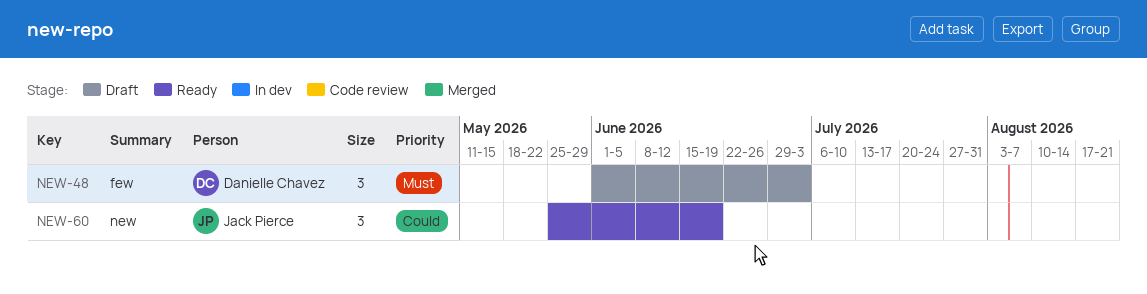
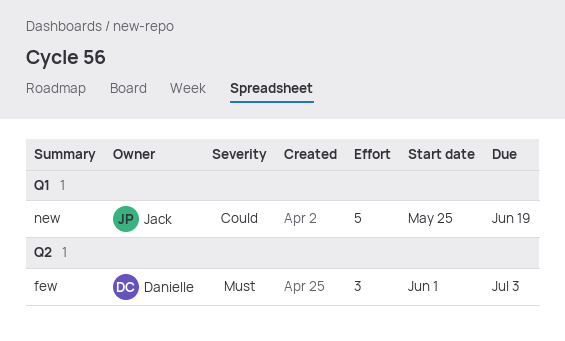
new, estimate: 3 -> 5

